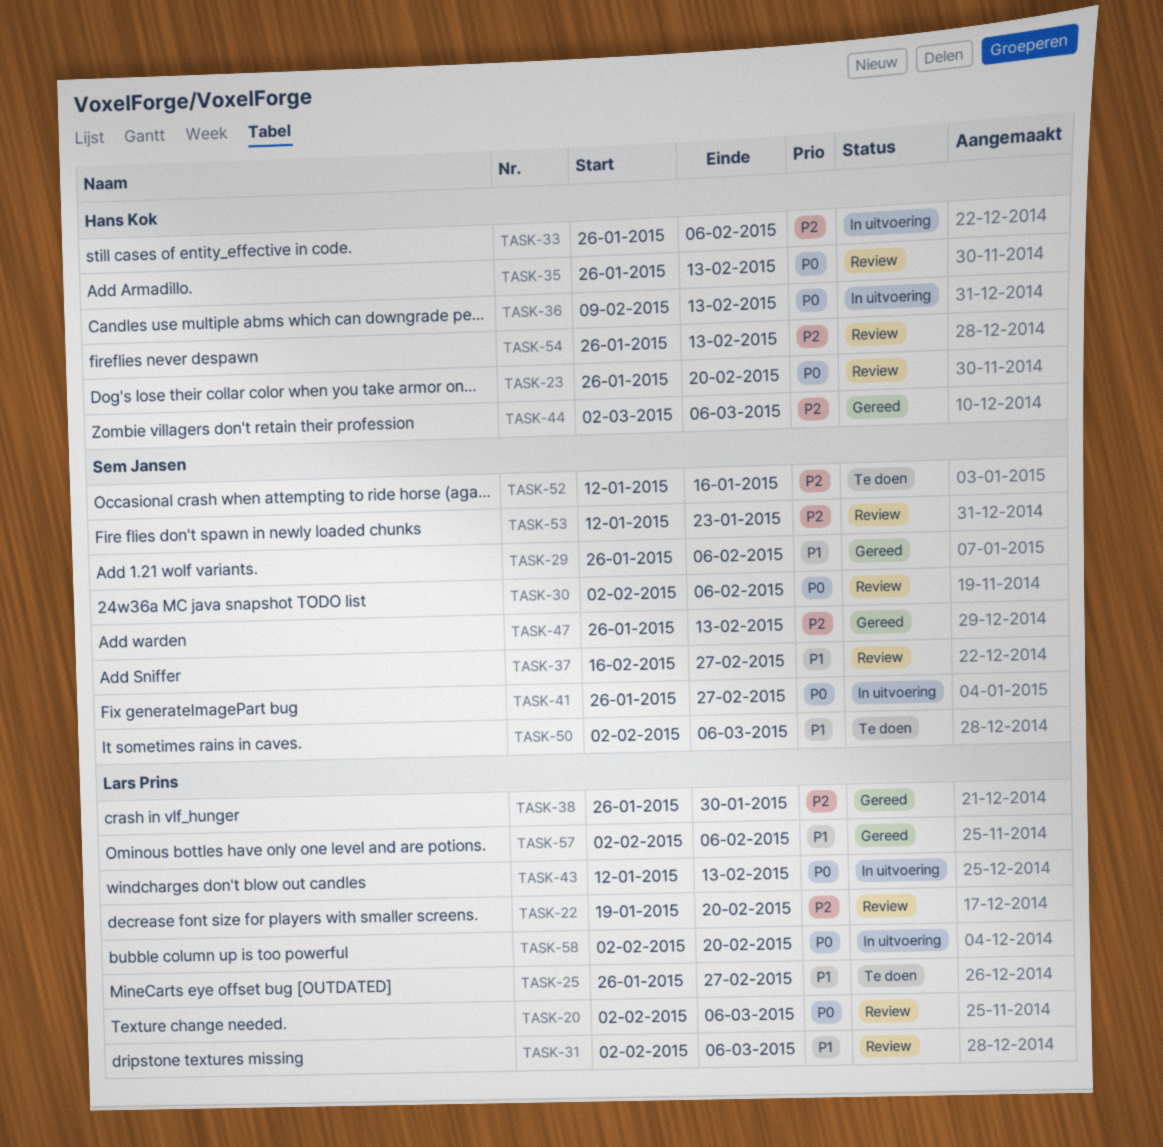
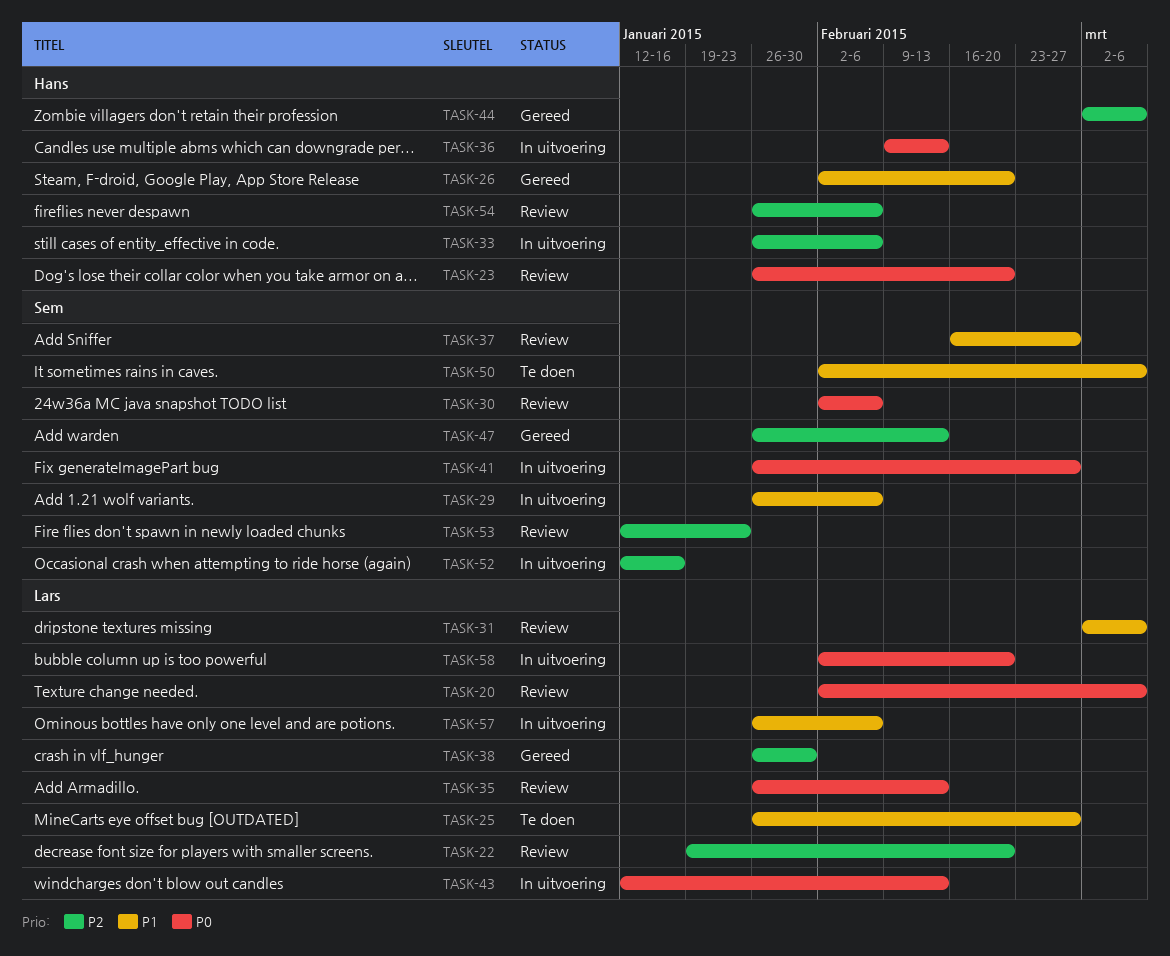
TASK-26: none -> present
TASK-29, status: Gereed -> In uitvoering
TASK-31, start: Feb 2 -> Mar 2
TASK-35, owner: Hans Kok -> Lars Prins
TASK-52, status: Te doen -> In uitvoering
TASK-54, due: Feb 13 -> Feb 6
TASK-57, status: Gereed -> In uitvoering
TASK-57, start: Feb 2 -> Jan 26

